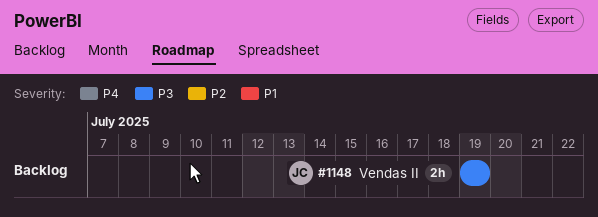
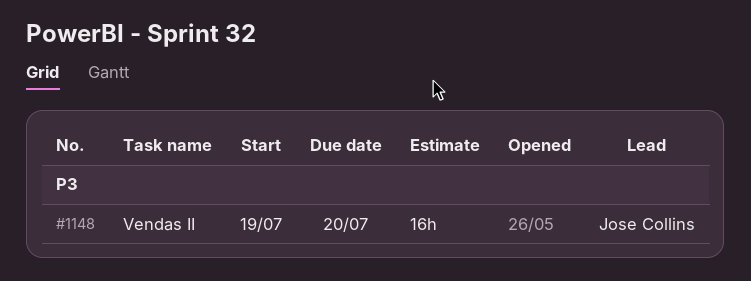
#1148, estimate: 2h -> 16h
#1148, due: Jul 19 -> Jul 20

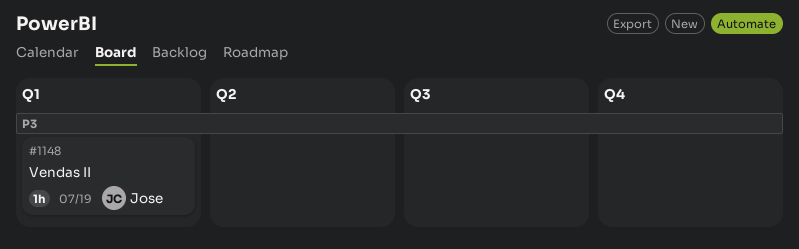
#1148, estimate: 16h -> 1h
#1148, due: Jul 20 -> Jul 19

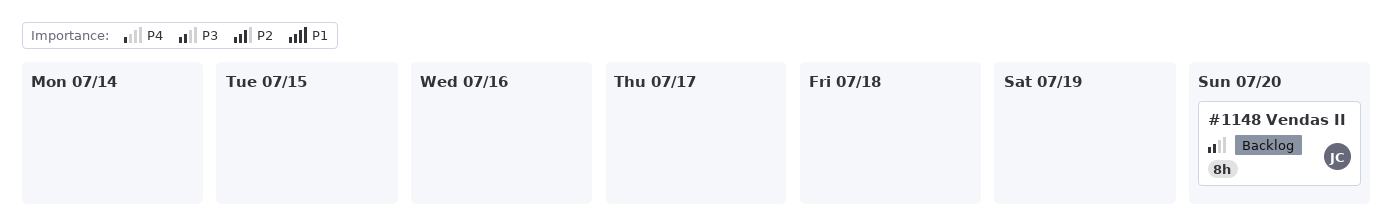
#1148, estimate: 1h -> 8h
#1148, due: Jul 19 -> Jul 20

